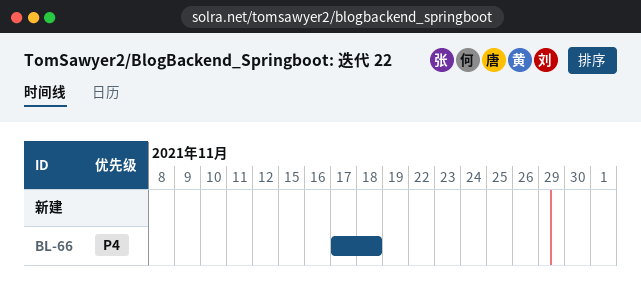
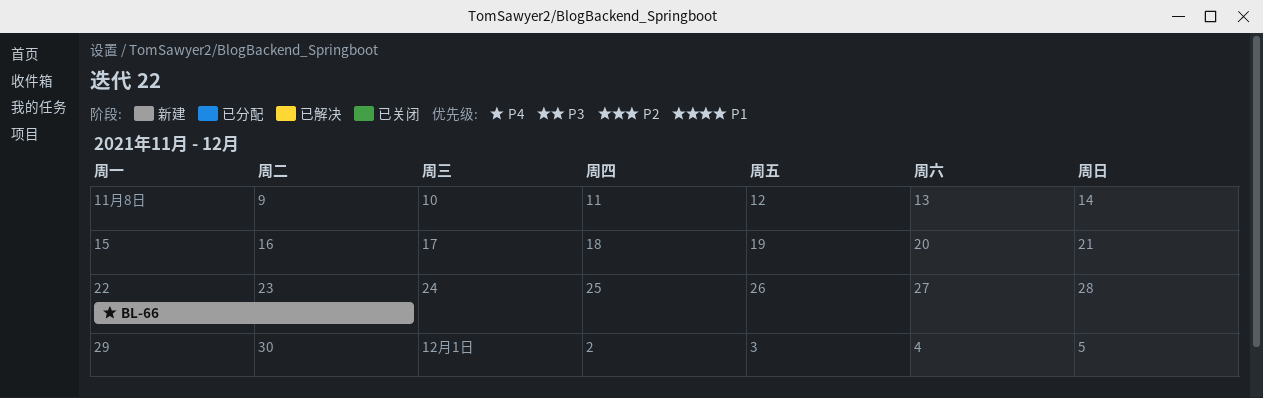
BL-66, start: Nov 17 -> Nov 22
BL-66, due: Nov 18 -> Nov 23

